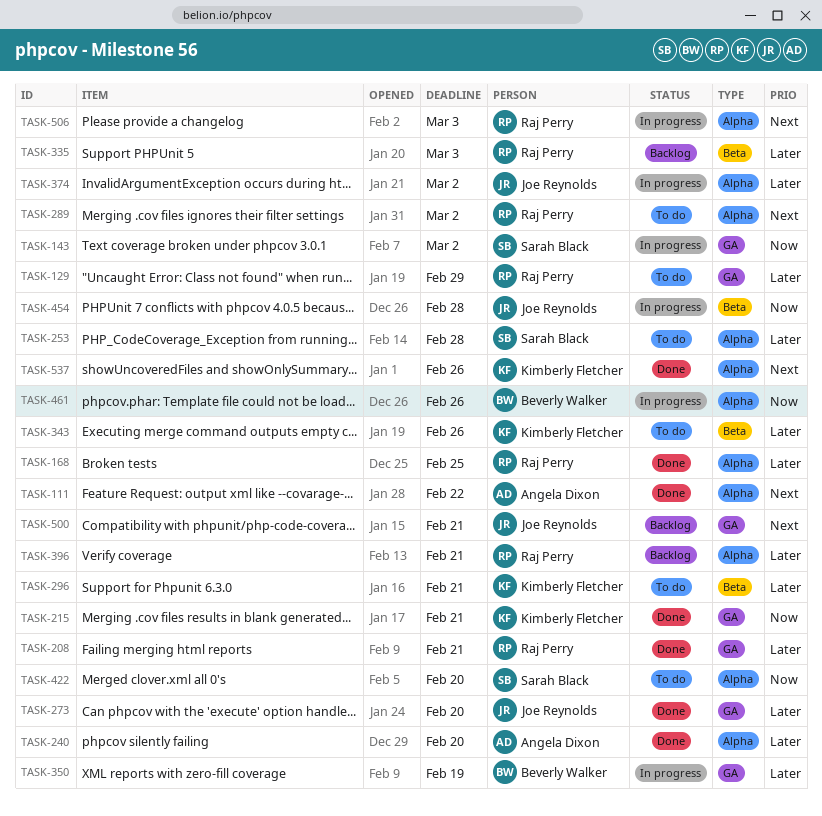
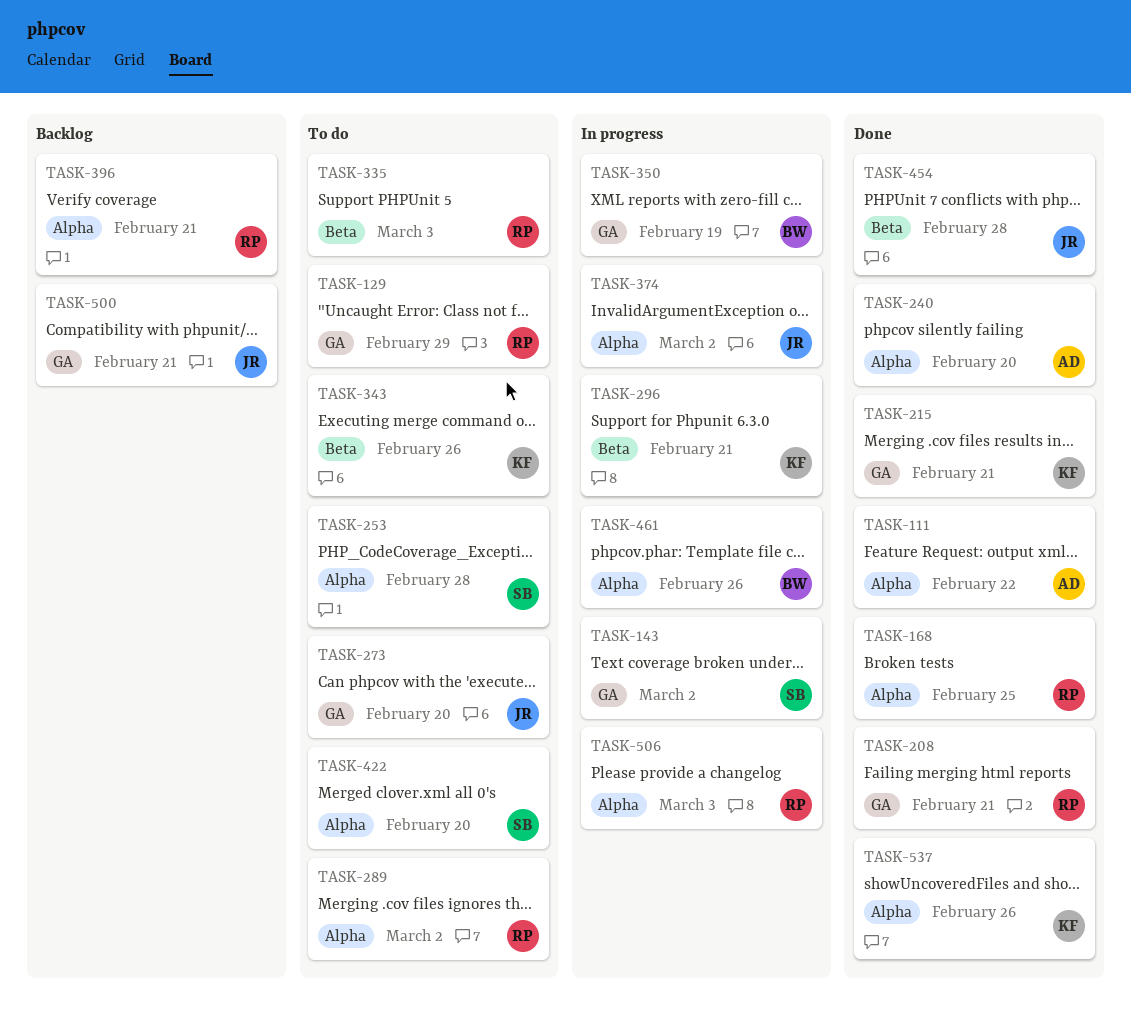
TASK-273, status: Done -> To do
TASK-296, status: To do -> In progress
TASK-335, status: Backlog -> To do
TASK-454, status: In progress -> Done

